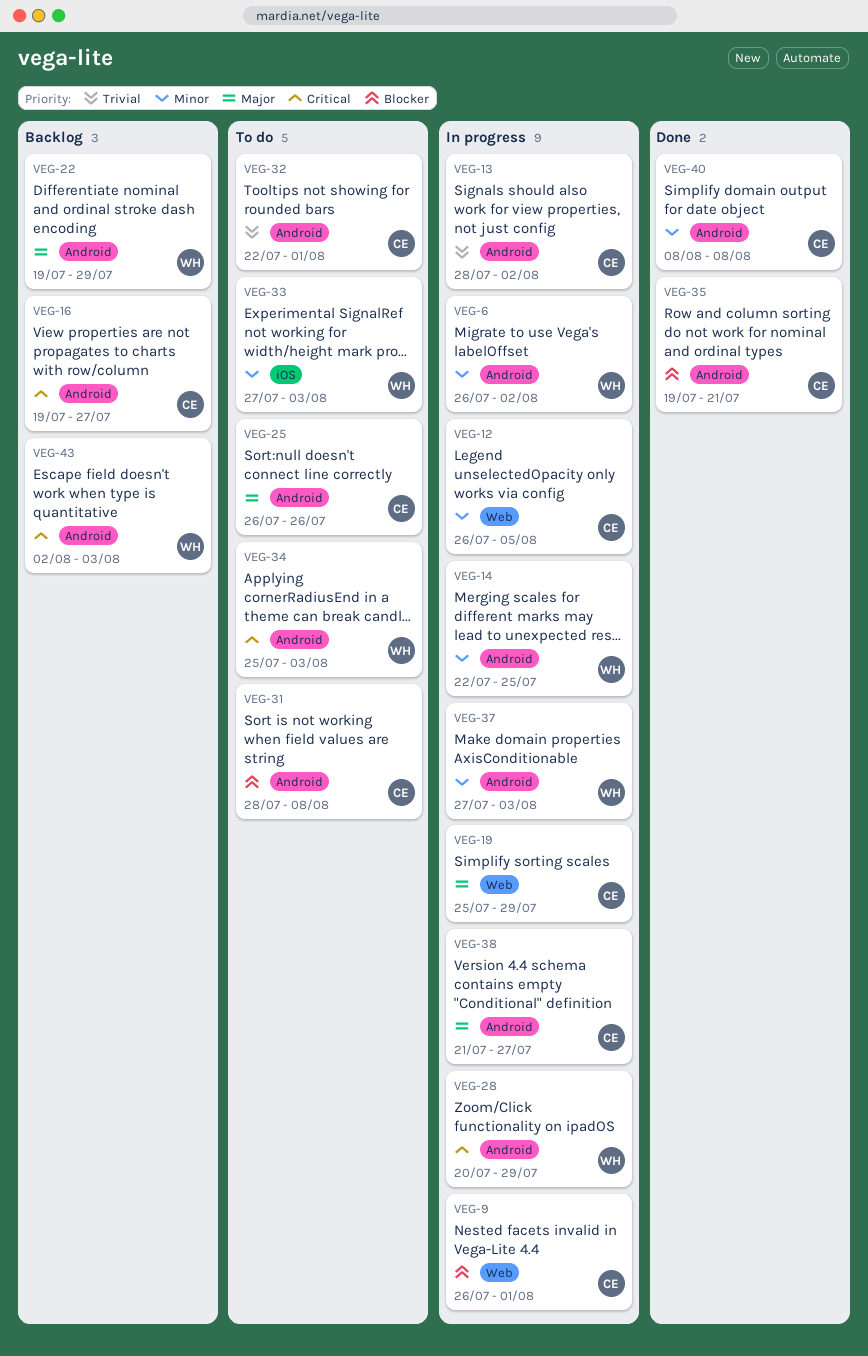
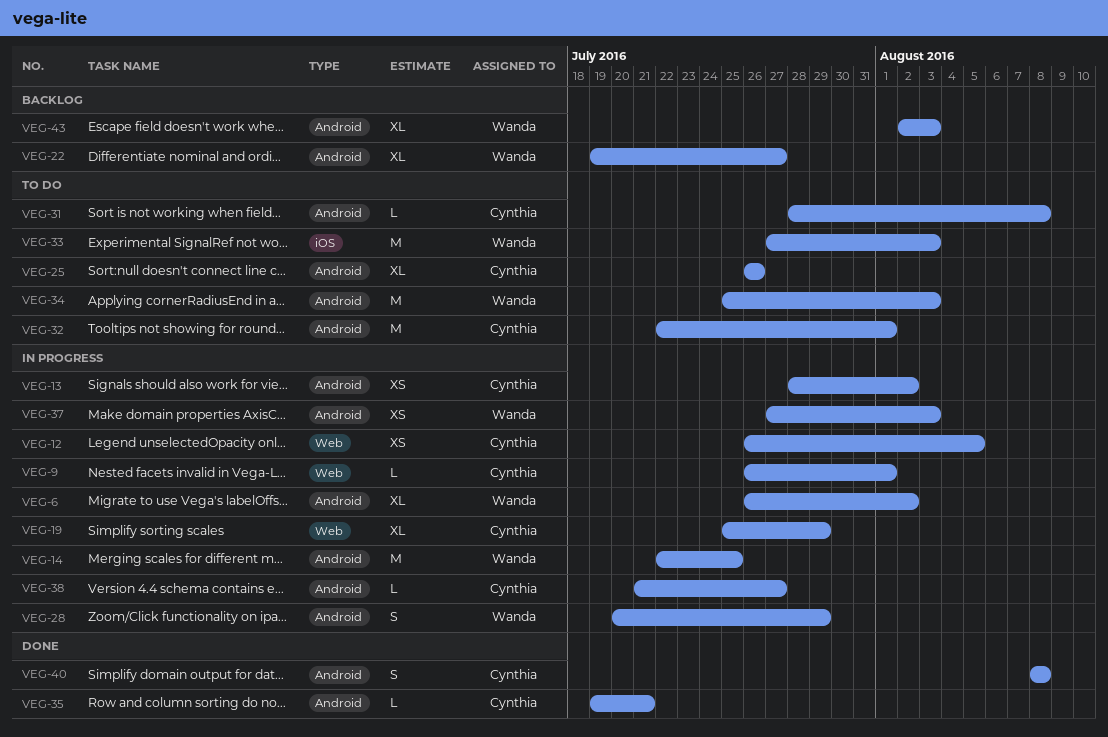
VEG-16: present -> none
VEG-22, due: Jul 29 -> Jul 27

